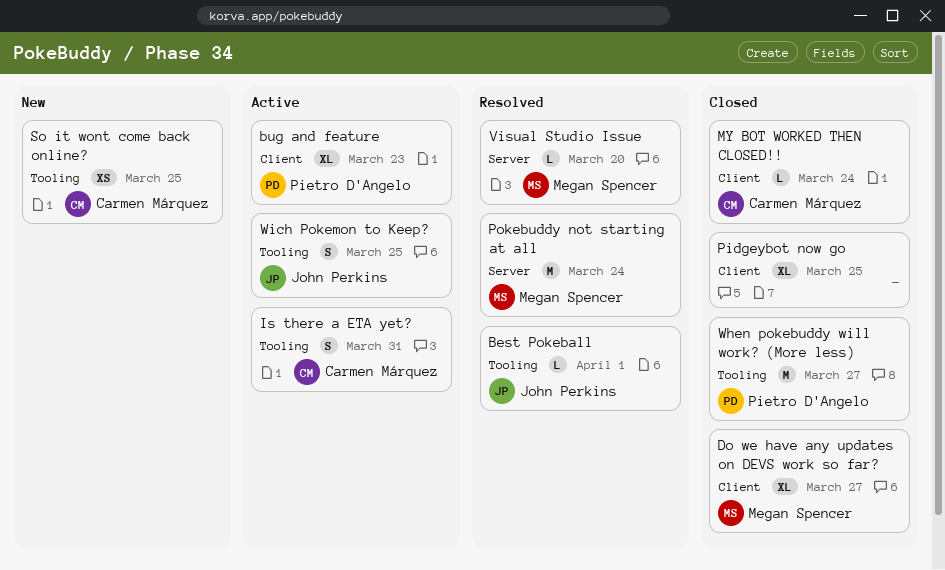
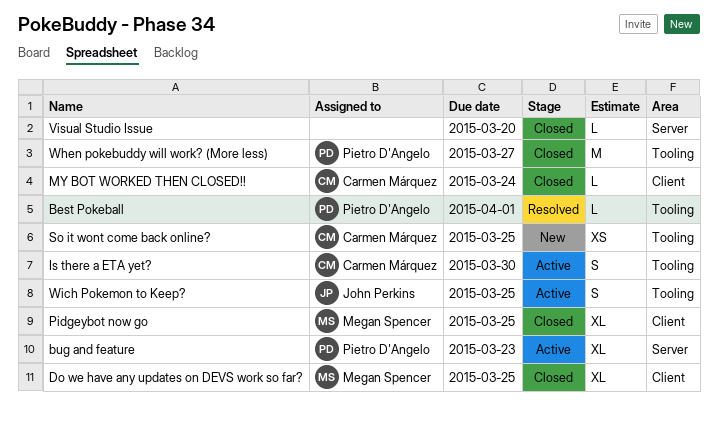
Best Pokeball, owner: John Perkins -> Pietro D'Angelo
bug and feature, label: Client -> Server
Do we have any updates on DEVS work so far?, due: Mar 27 -> Mar 25
Is there a ETA yet?, due: Mar 31 -> Mar 30
Pidgeybot now go, owner: none -> Megan Spencer
Pokebuddy not starting at all: present -> none
Visual Studio Issue, status: Resolved -> Closed
Visual Studio Issue, owner: Megan Spencer -> none

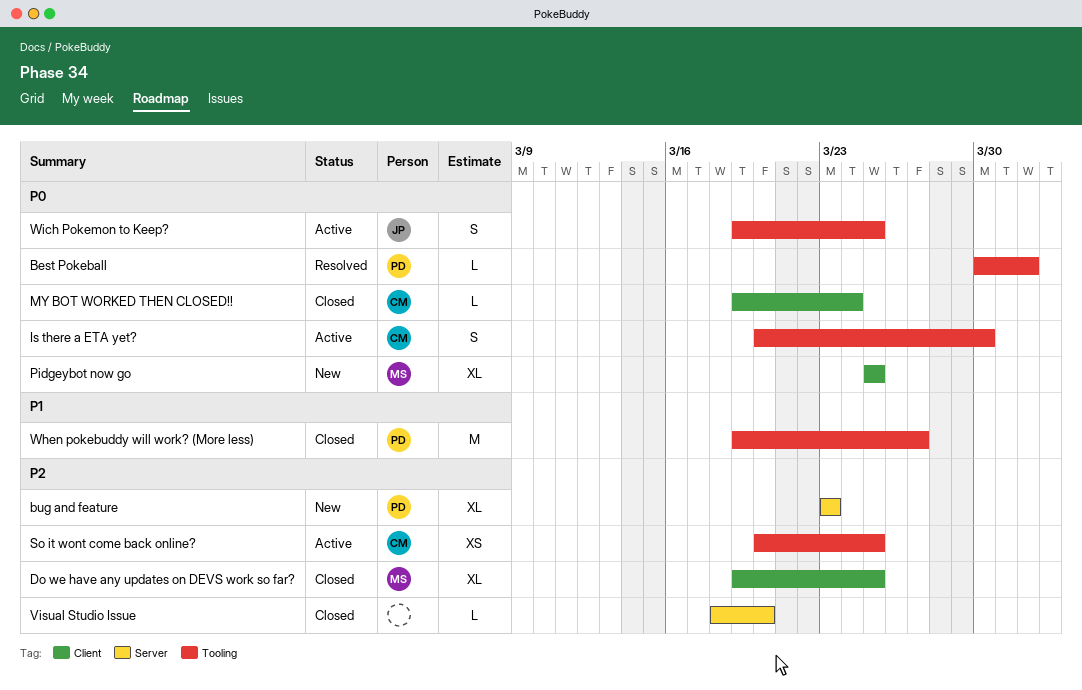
bug and feature, status: Active -> New
Pidgeybot now go, status: Closed -> New
So it wont come back online?, status: New -> Active

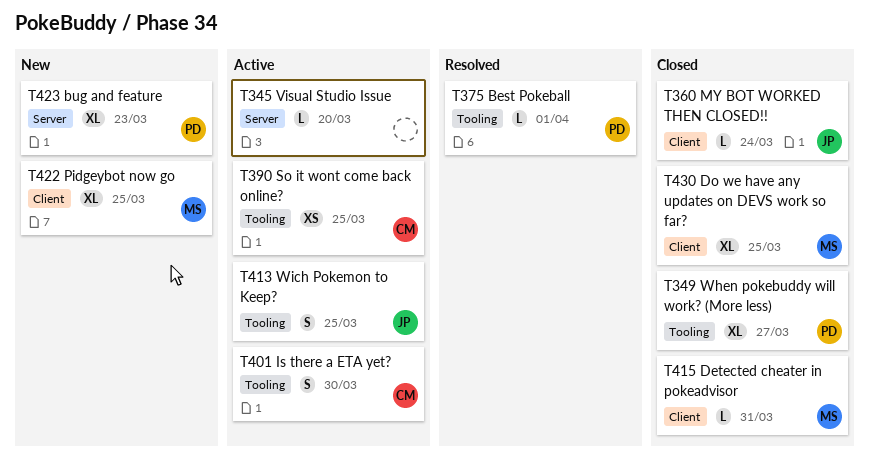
Detected cheater in pokeadvisor: none -> present
MY BOT WORKED THEN CLOSED!!, owner: CM -> JP
Visual Studio Issue, status: Closed -> Active
When pokebuddy will work? (More less), estimate: M -> XL

